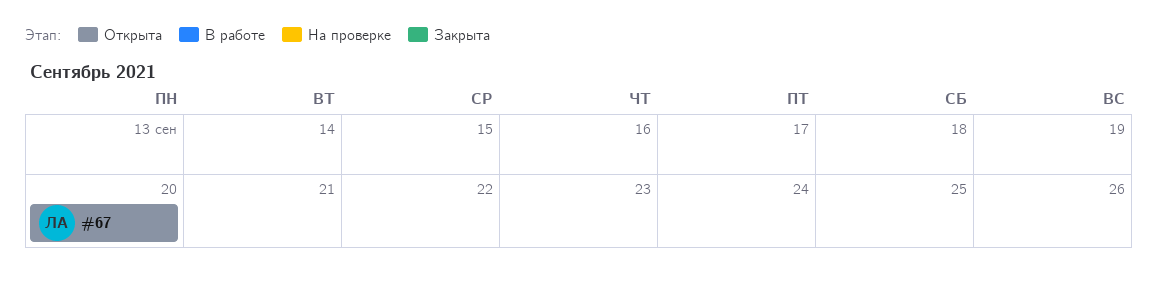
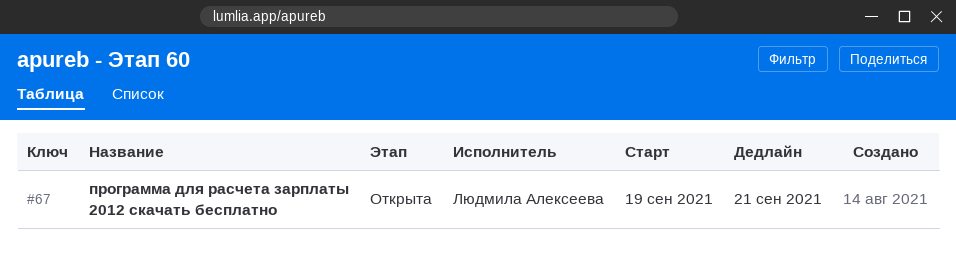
#67, start: Sep 20 -> Sep 19
#67, due: Sep 20 -> Sep 21

